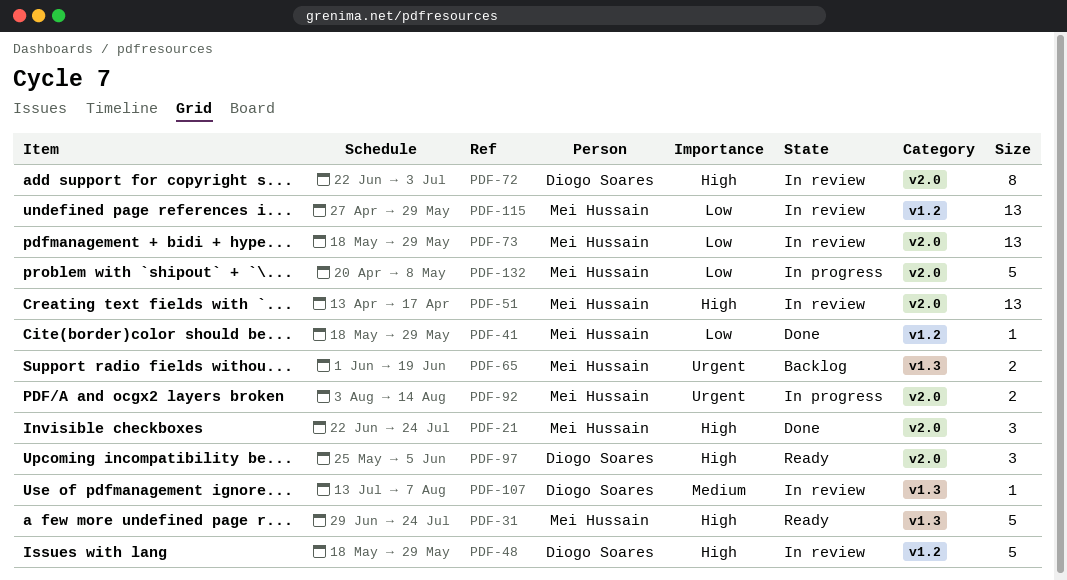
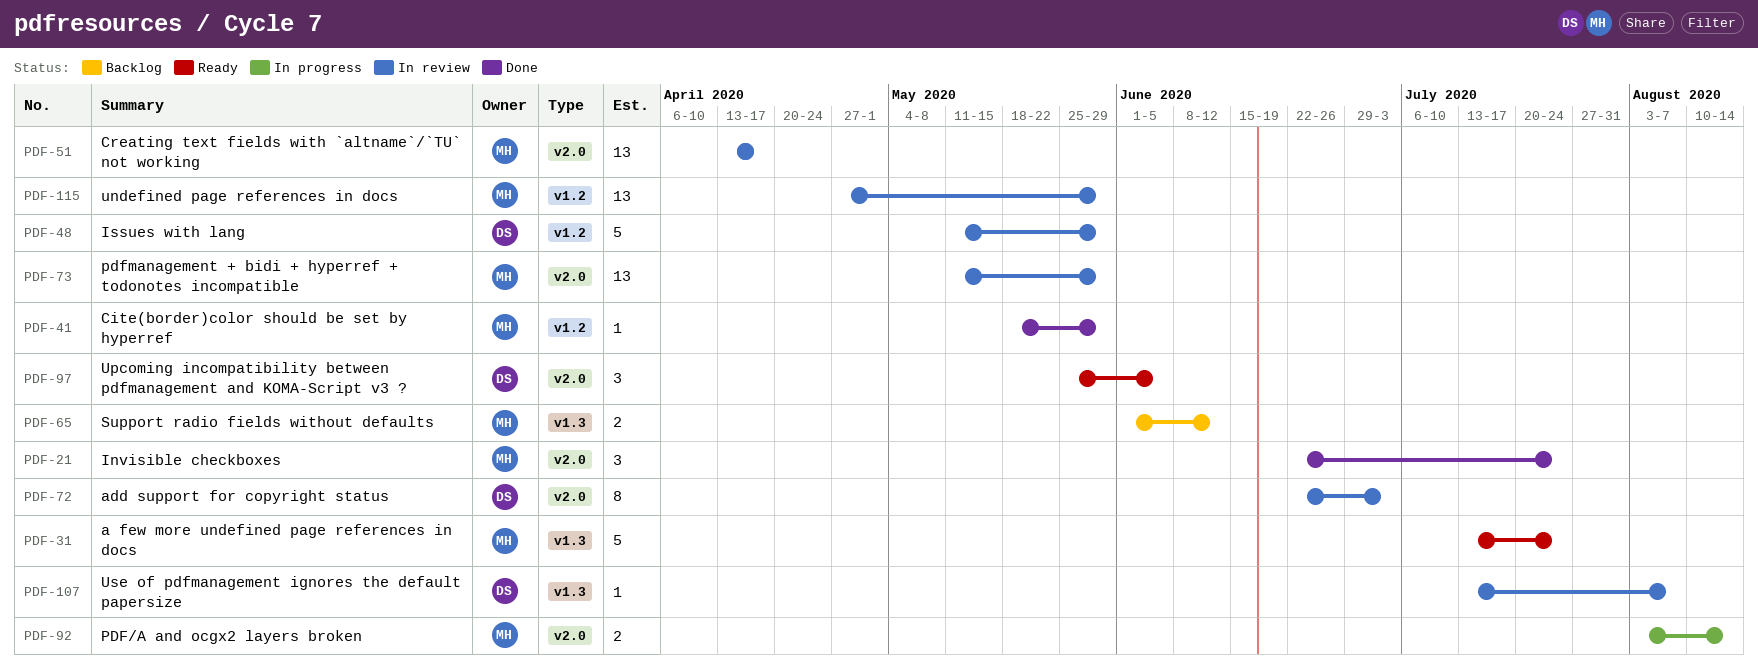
PDF-31, start: Jun 29 -> Jul 13
PDF-48, start: May 18 -> May 11
PDF-65, due: Jun 19 -> Jun 12
PDF-73, start: May 18 -> May 11
PDF-132: present -> none

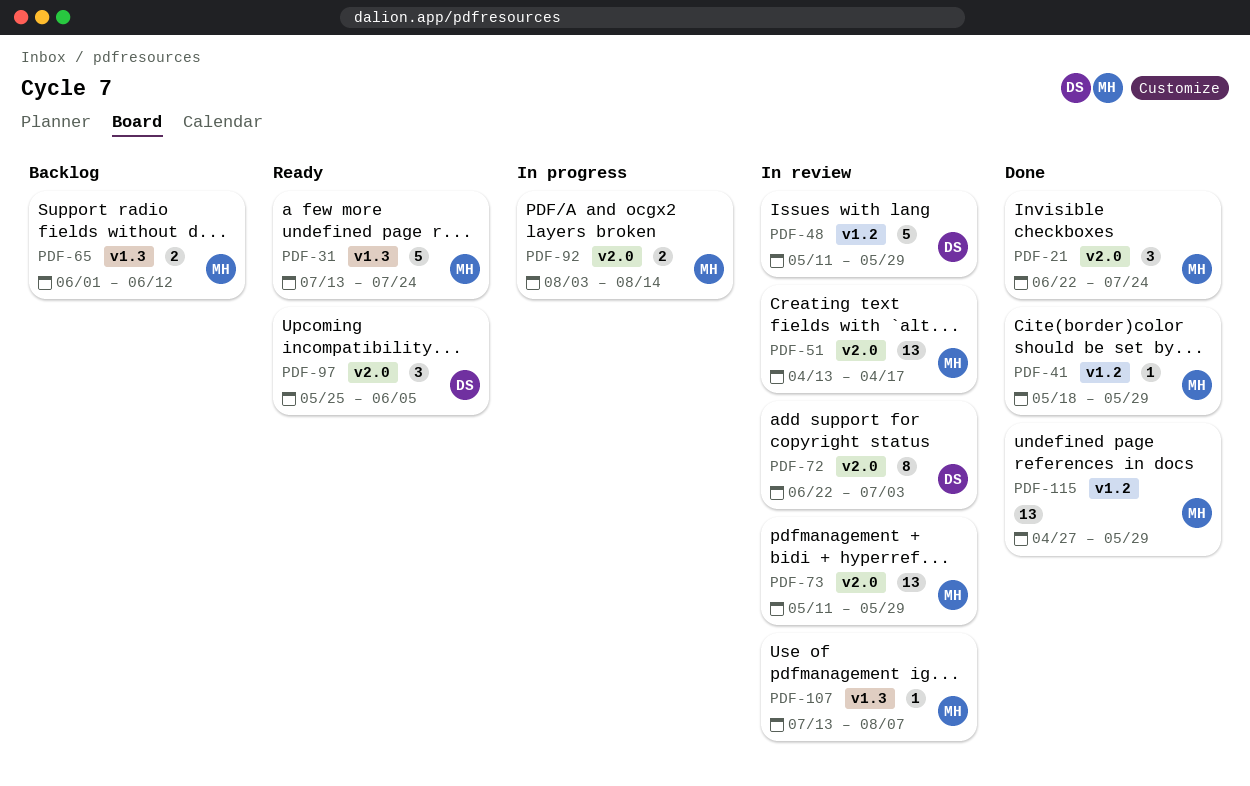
PDF-107, owner: DS -> MH
PDF-115, status: In review -> Done

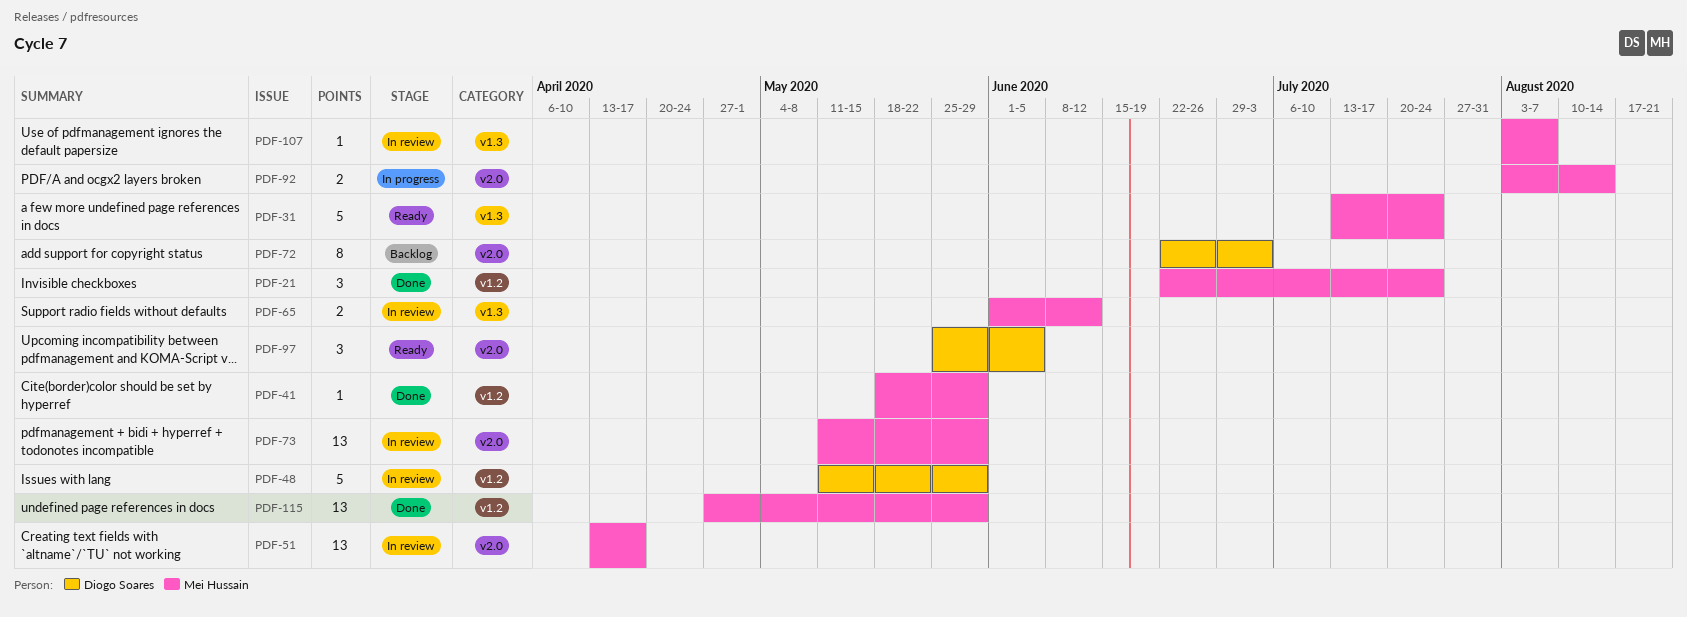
PDF-21, label: v2.0 -> v1.2
PDF-65, status: Backlog -> In review
PDF-72, status: In review -> Backlog
PDF-107, start: Jul 13 -> Aug 3

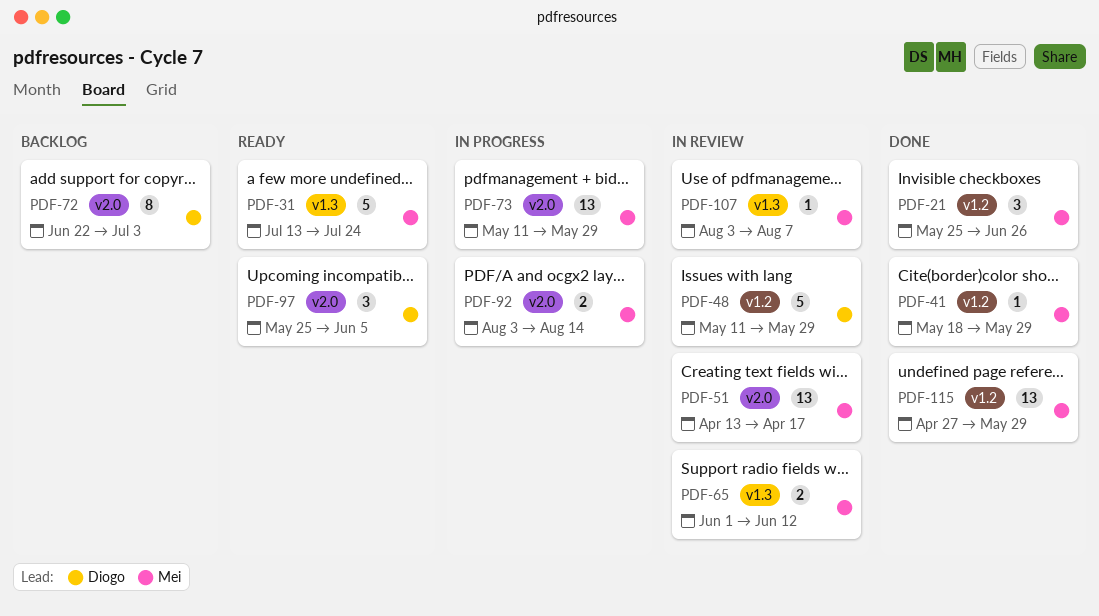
PDF-21, start: Jun 22 -> May 25
PDF-21, due: Jul 24 -> Jun 26
PDF-73, status: In review -> In progress

